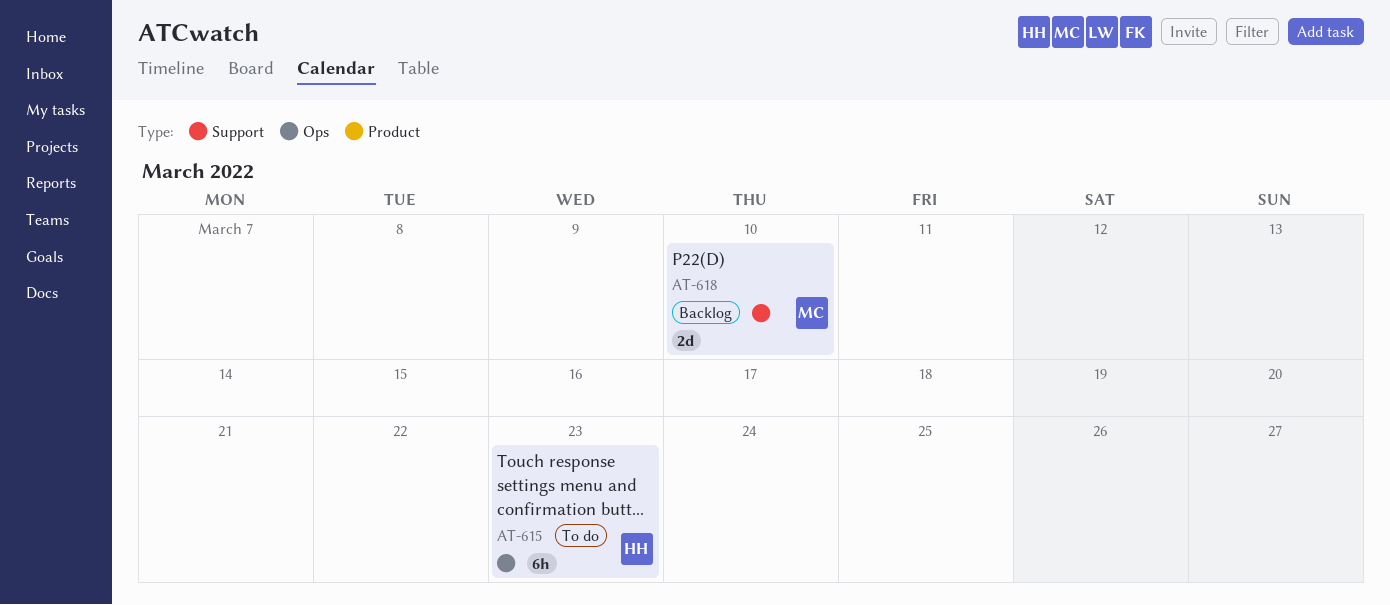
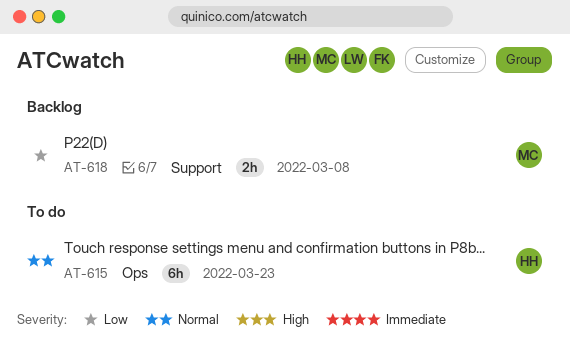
AT-618, estimate: 2d -> 2h
AT-618, due: Mar 10 -> Mar 8

